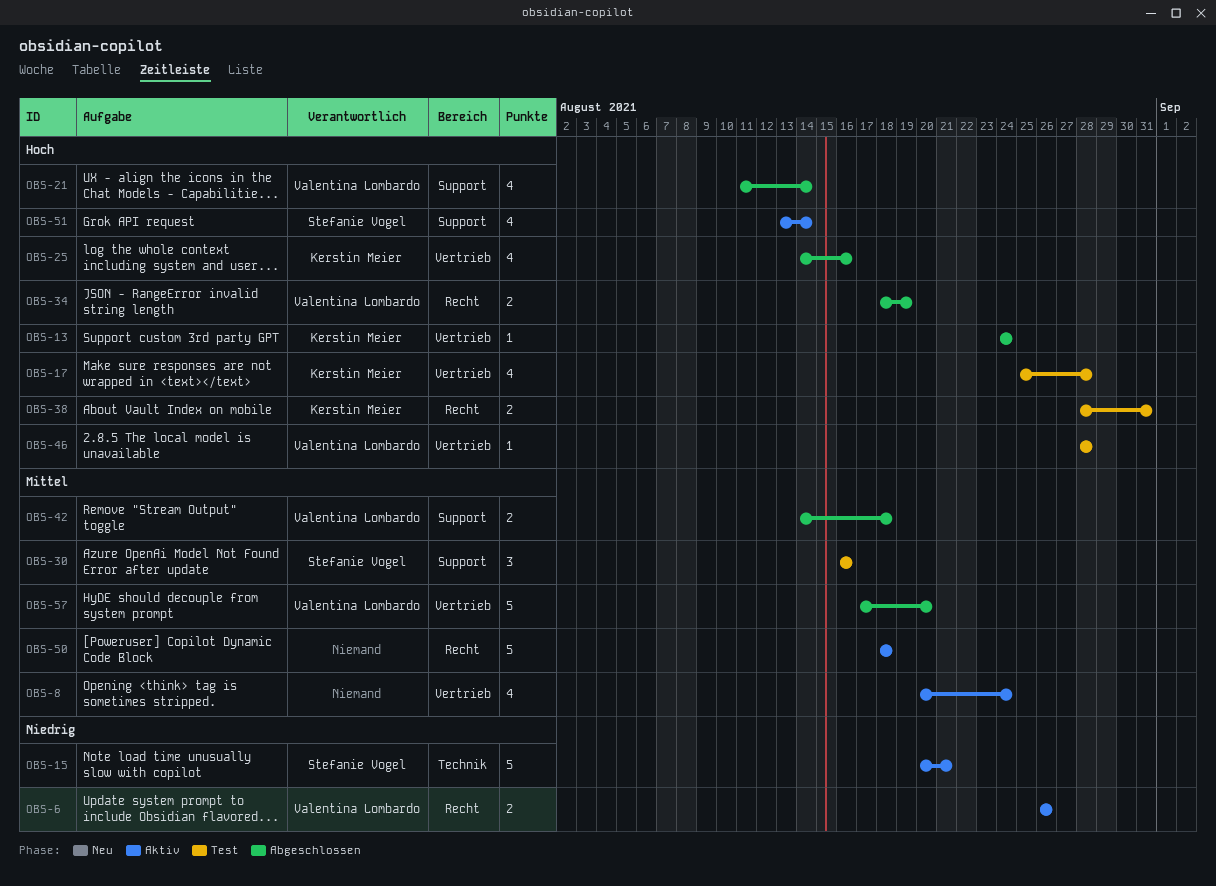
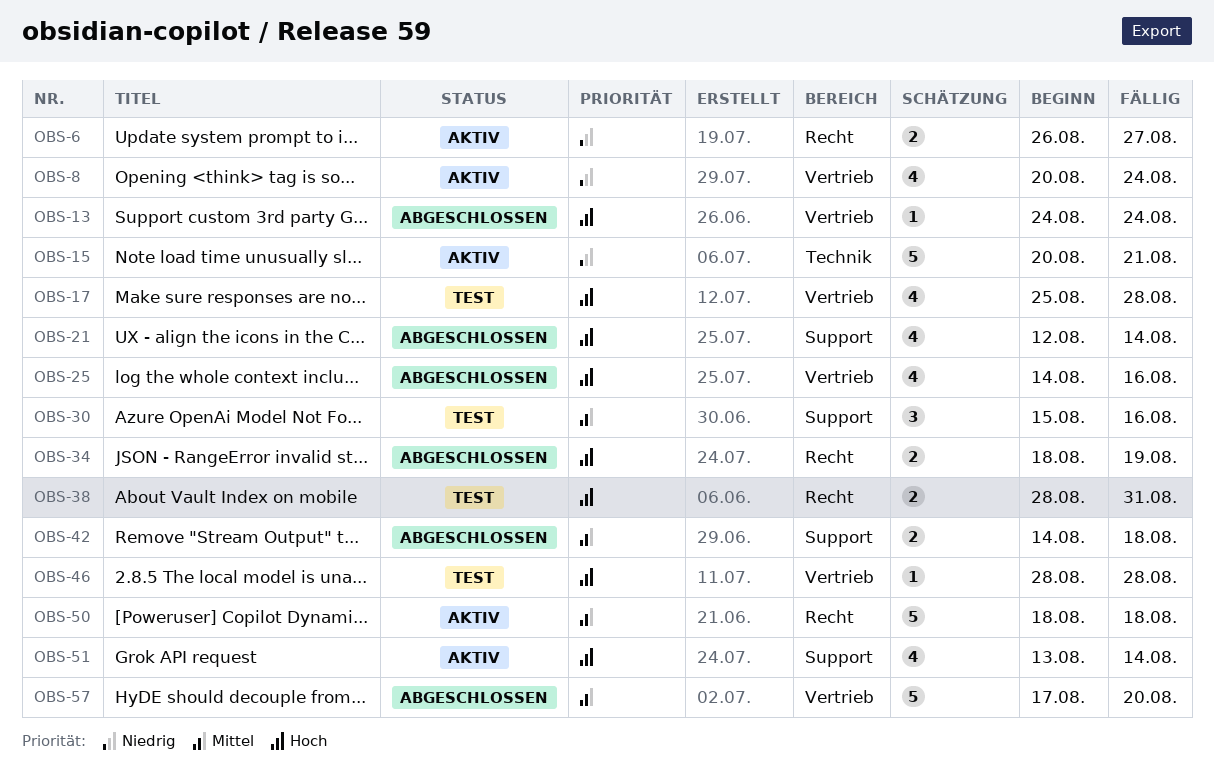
OBS-6, due: Aug 26 -> Aug 27
OBS-8, priority: Mittel -> Niedrig
OBS-21, start: Aug 11 -> Aug 12
OBS-30, start: Aug 16 -> Aug 15

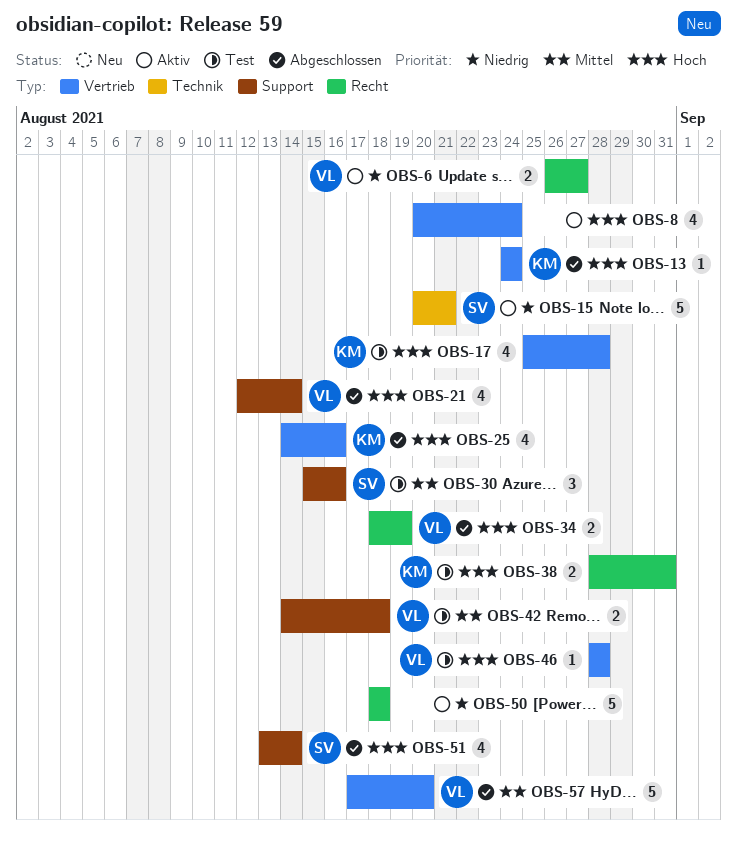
OBS-8, priority: Niedrig -> Hoch
OBS-42, status: Abgeschlossen -> Test
OBS-50, priority: Mittel -> Niedrig
OBS-51, status: Aktiv -> Abgeschlossen

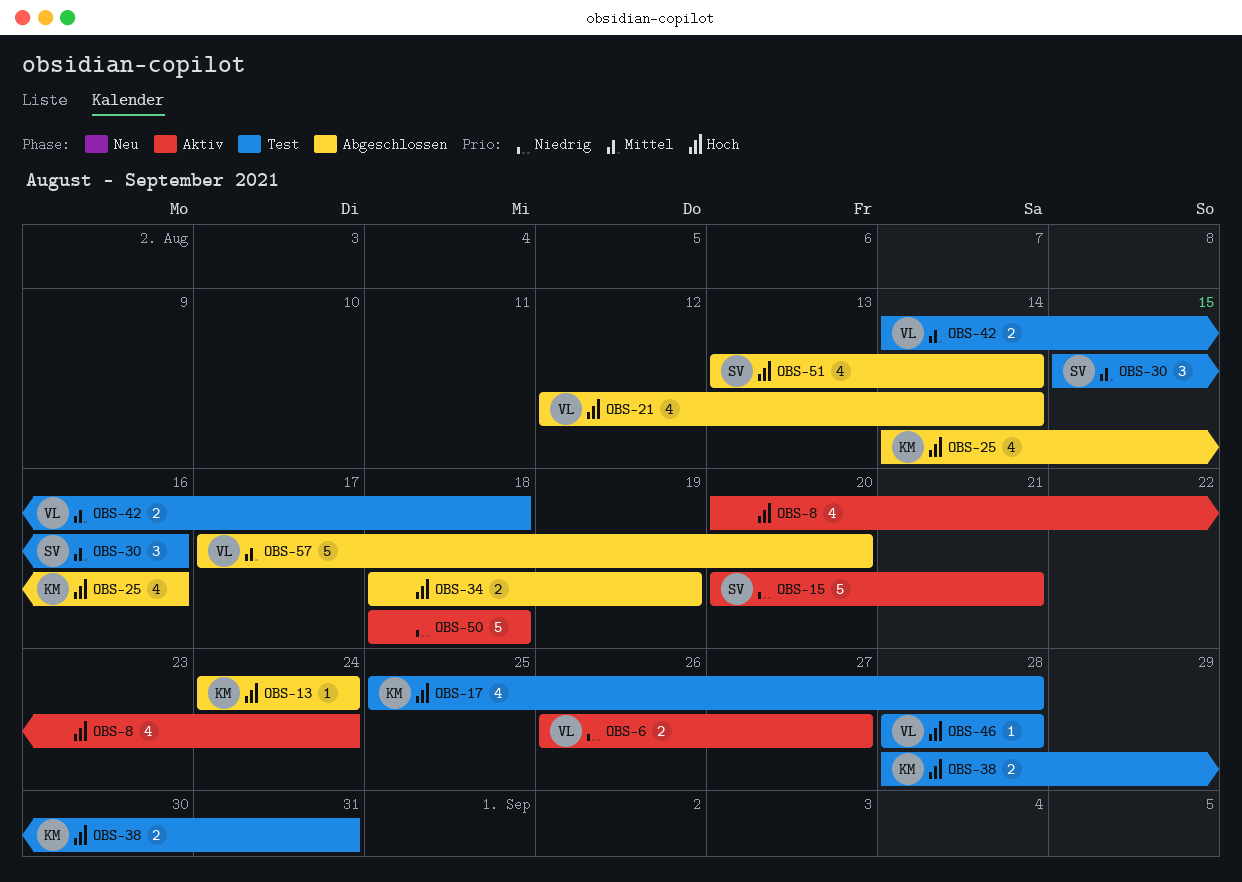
OBS-34, owner: VL -> none

